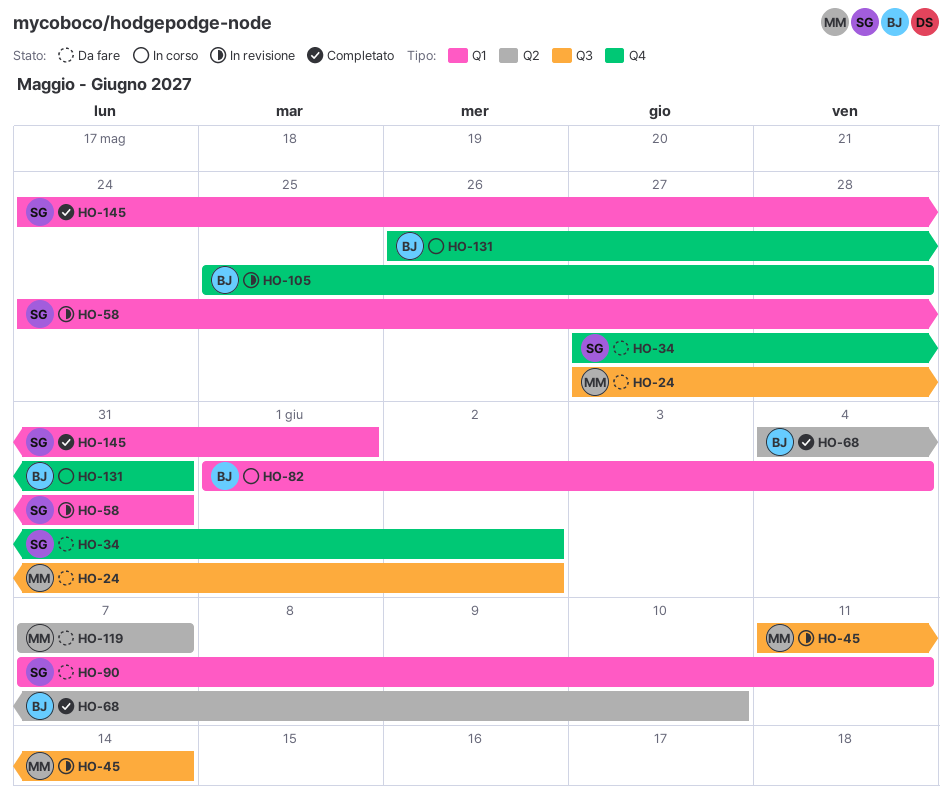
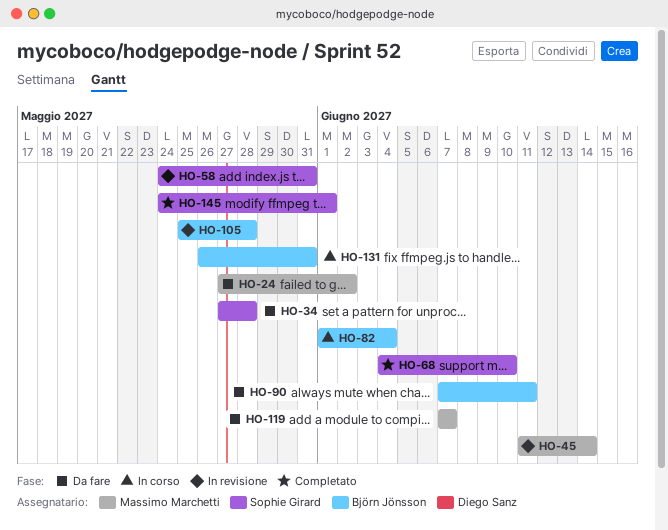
HO-34, due: Jun 2 -> May 28
HO-68, owner: Björn Jönsson -> Sophie Girard
HO-90, owner: Sophie Girard -> Björn Jönsson

